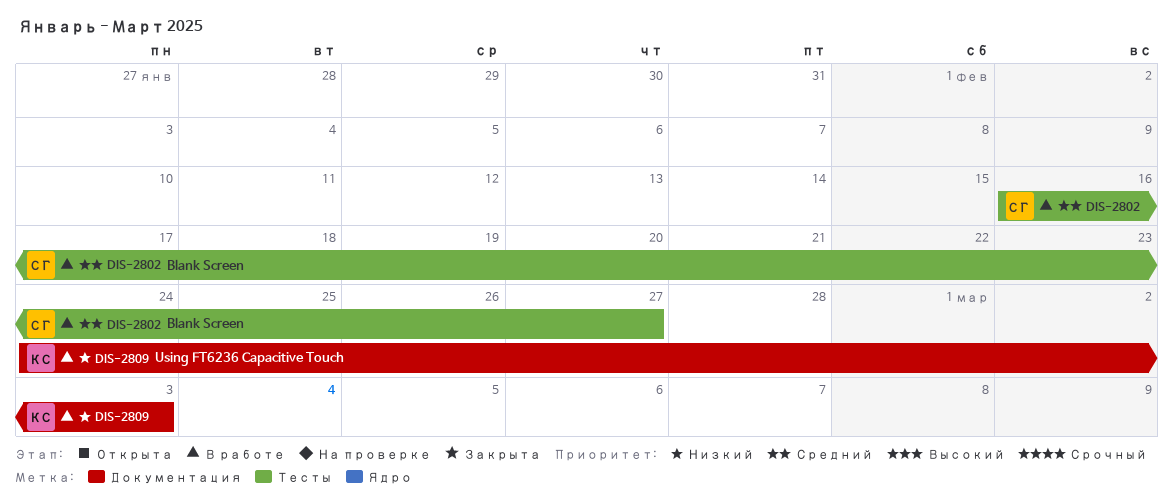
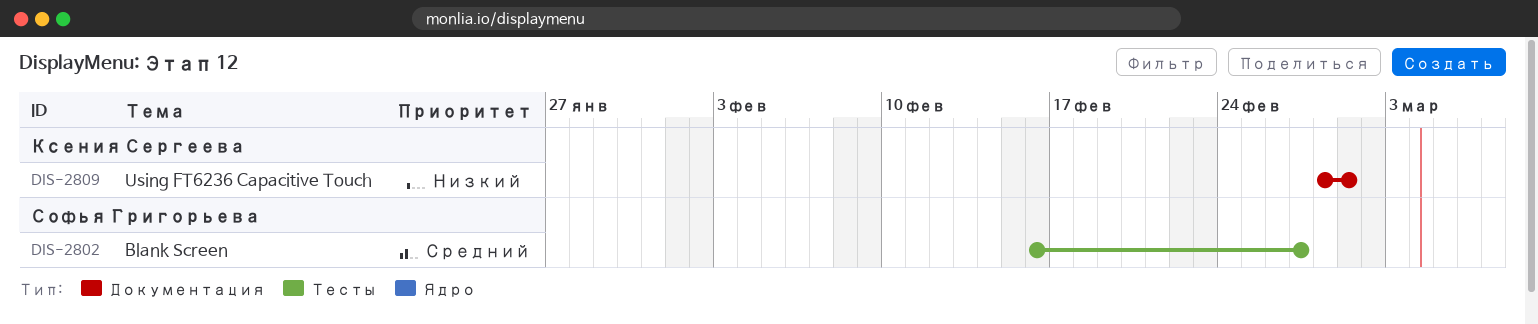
DIS-2809, start: Feb 24 -> Feb 28
DIS-2809, due: Mar 3 -> Mar 1

